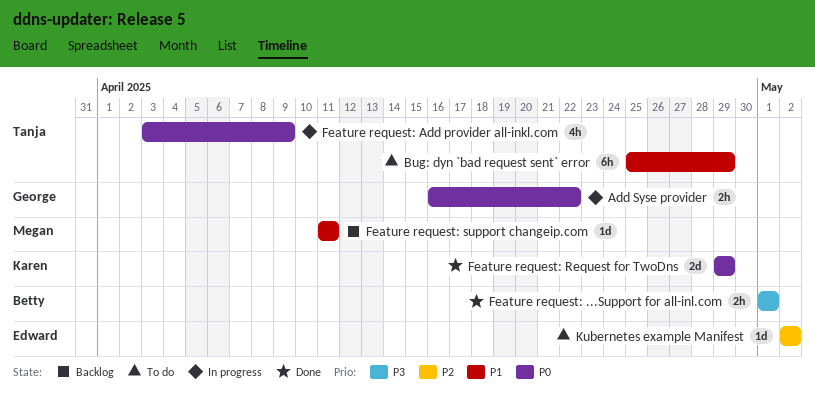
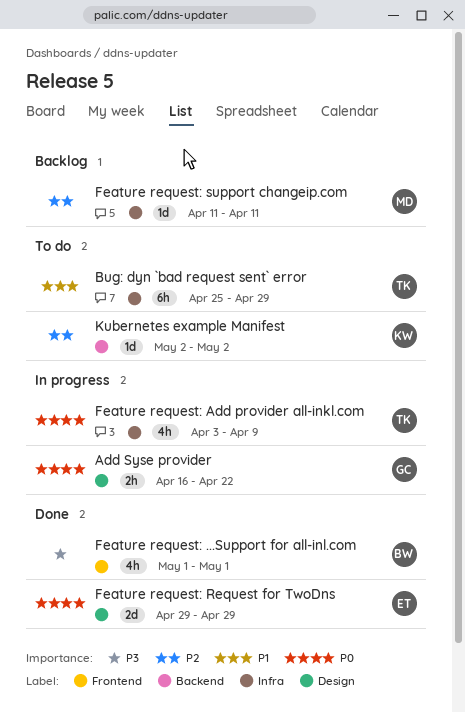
Feature request: ...Support for all-inl.com, estimate: 2h -> 4h
Feature request: Request for TwoDns, owner: Karen -> Edward
Feature request: support changeip.com, priority: P1 -> P2
Kubernetes example Manifest, owner: Edward -> Karen

